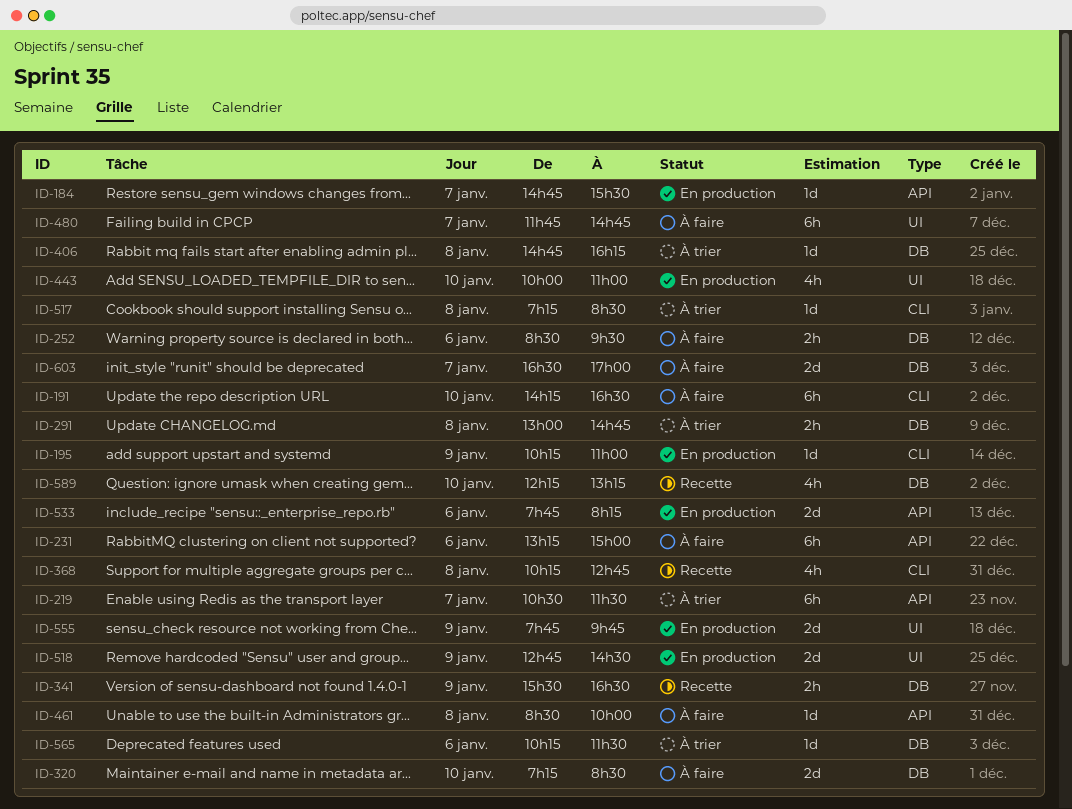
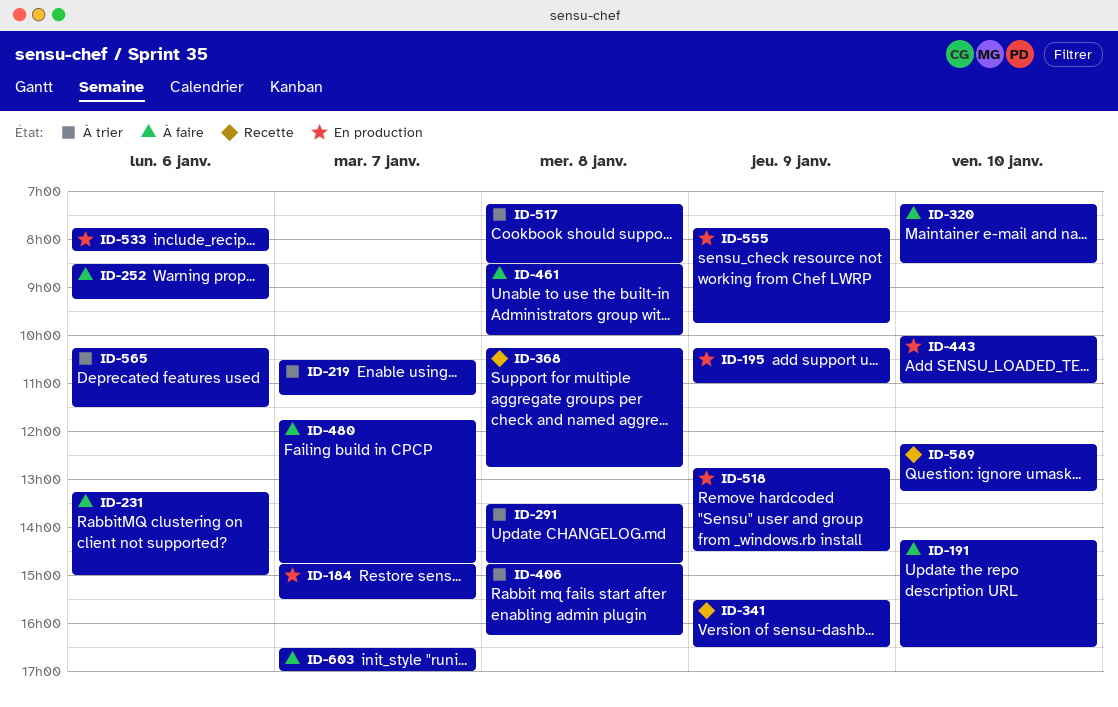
ID-219, ends: 11:30 -> 11:15
ID-252, ends: 09:30 -> 09:15
ID-291, begins: 13:00 -> 13:30

